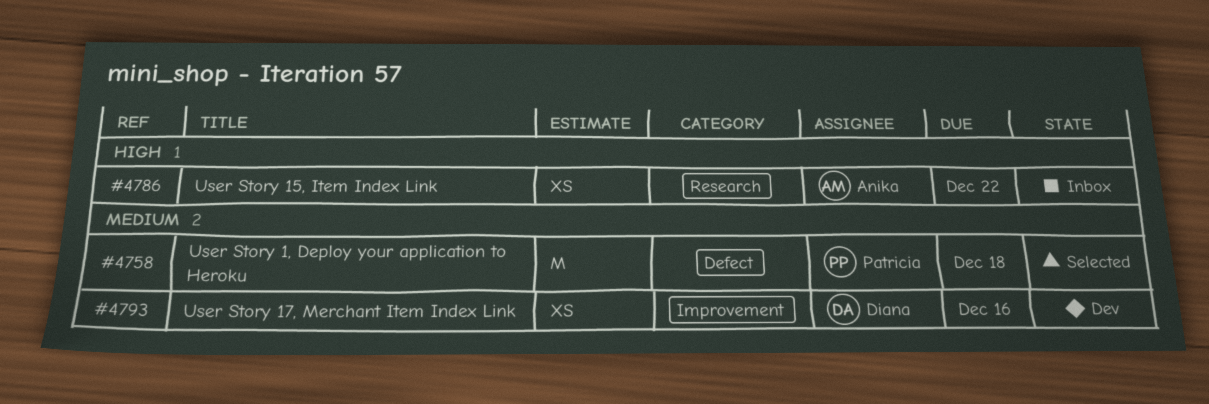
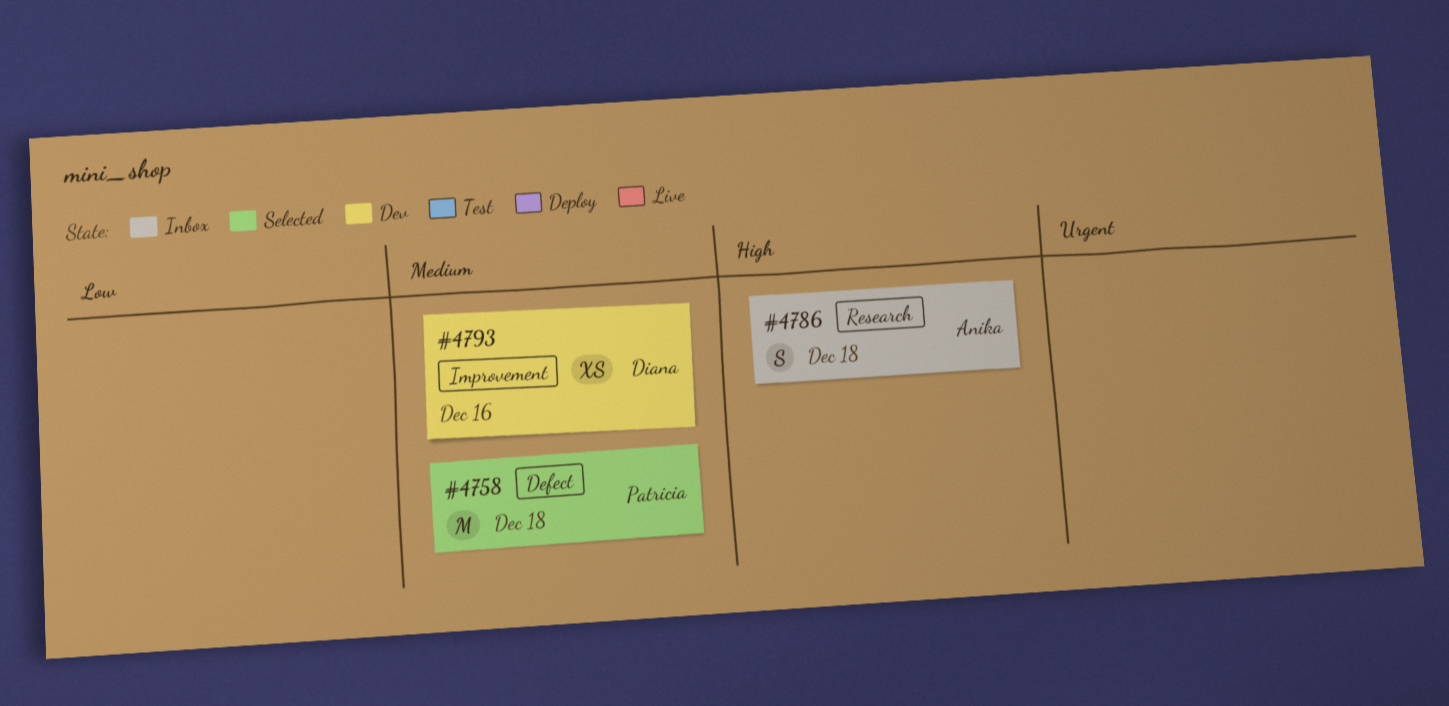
#4786, estimate: XS -> S
#4786, due: Dec 22 -> Dec 18

